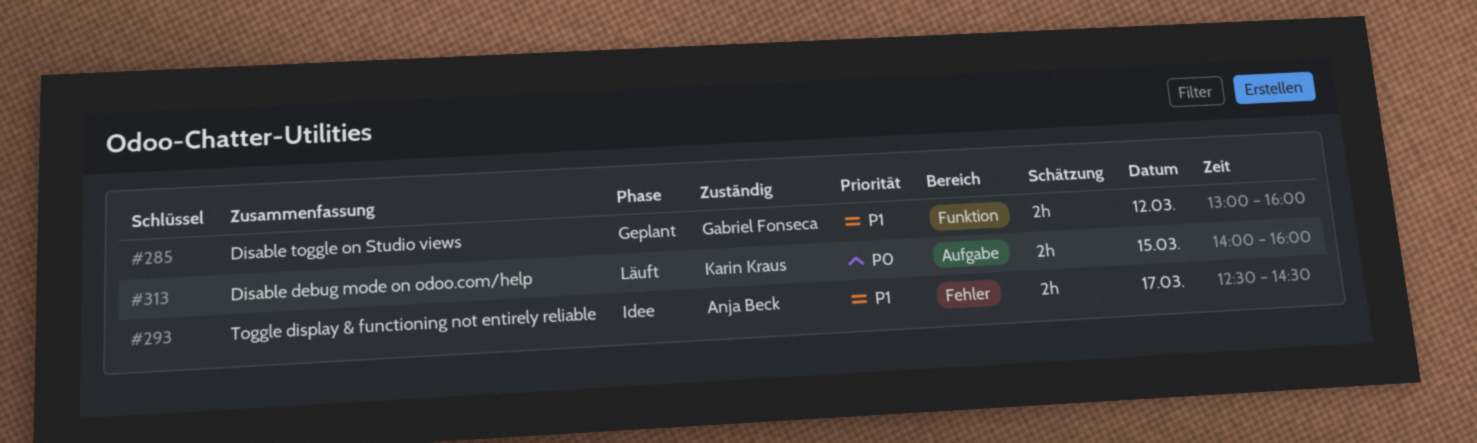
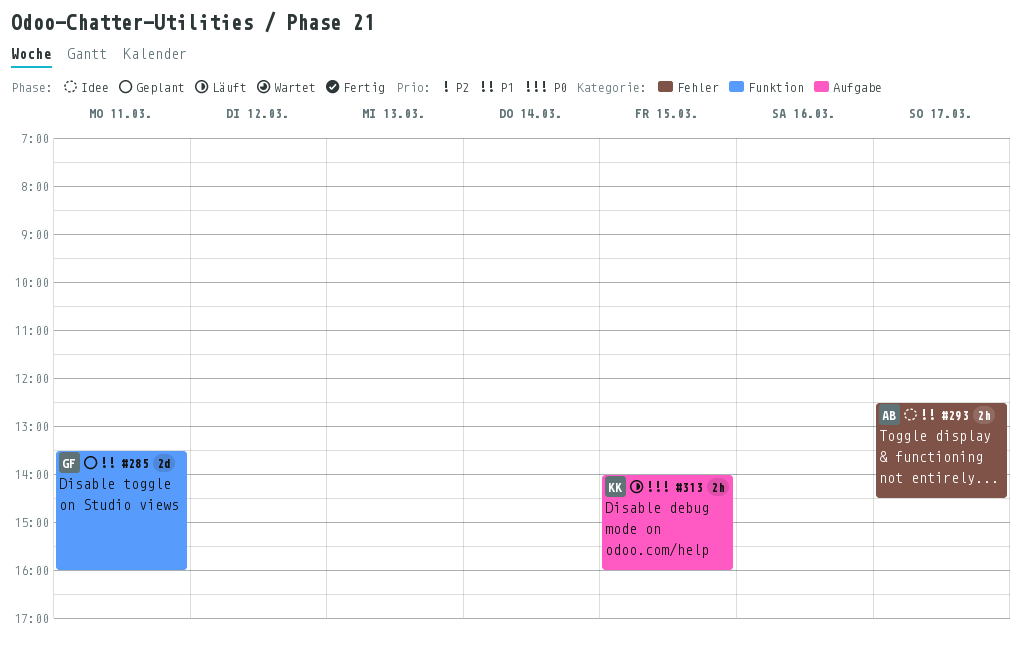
#285, estimate: 2h -> 2d
#285, day: Mar 12 -> Mar 11
#285, begins: 13:00 -> 13:30

